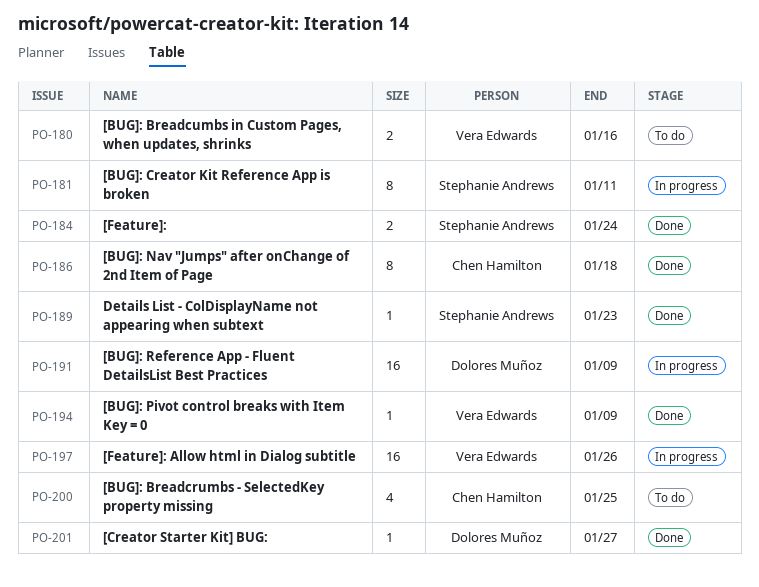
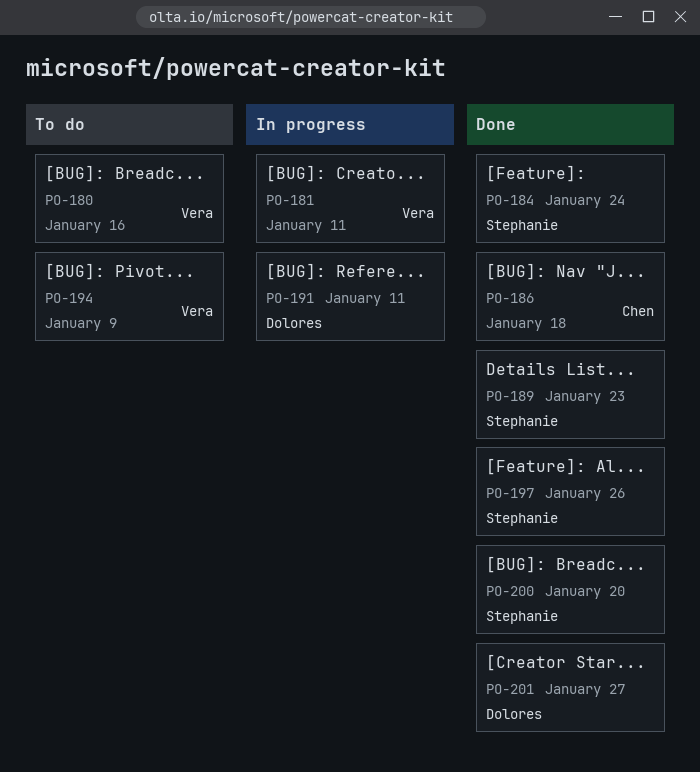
PO-181, owner: Stephanie Andrews -> Vera Edwards
PO-191, due: Jan 9 -> Jan 11
PO-194, status: Done -> To do
PO-197, status: In progress -> Done
PO-197, owner: Vera Edwards -> Stephanie Andrews
PO-200, status: To do -> Done
PO-200, owner: Chen Hamilton -> Stephanie Andrews
PO-200, due: Jan 25 -> Jan 20

